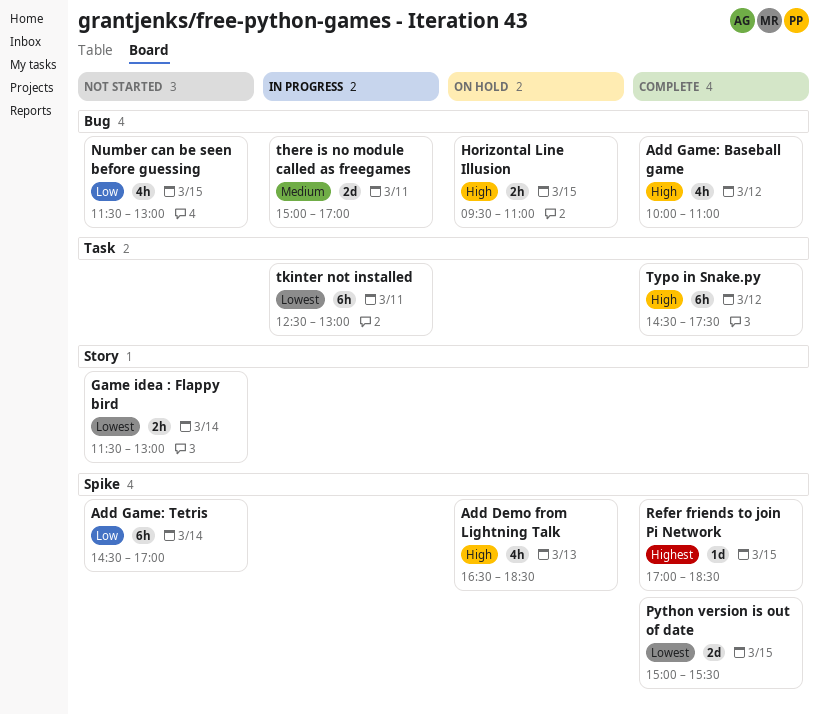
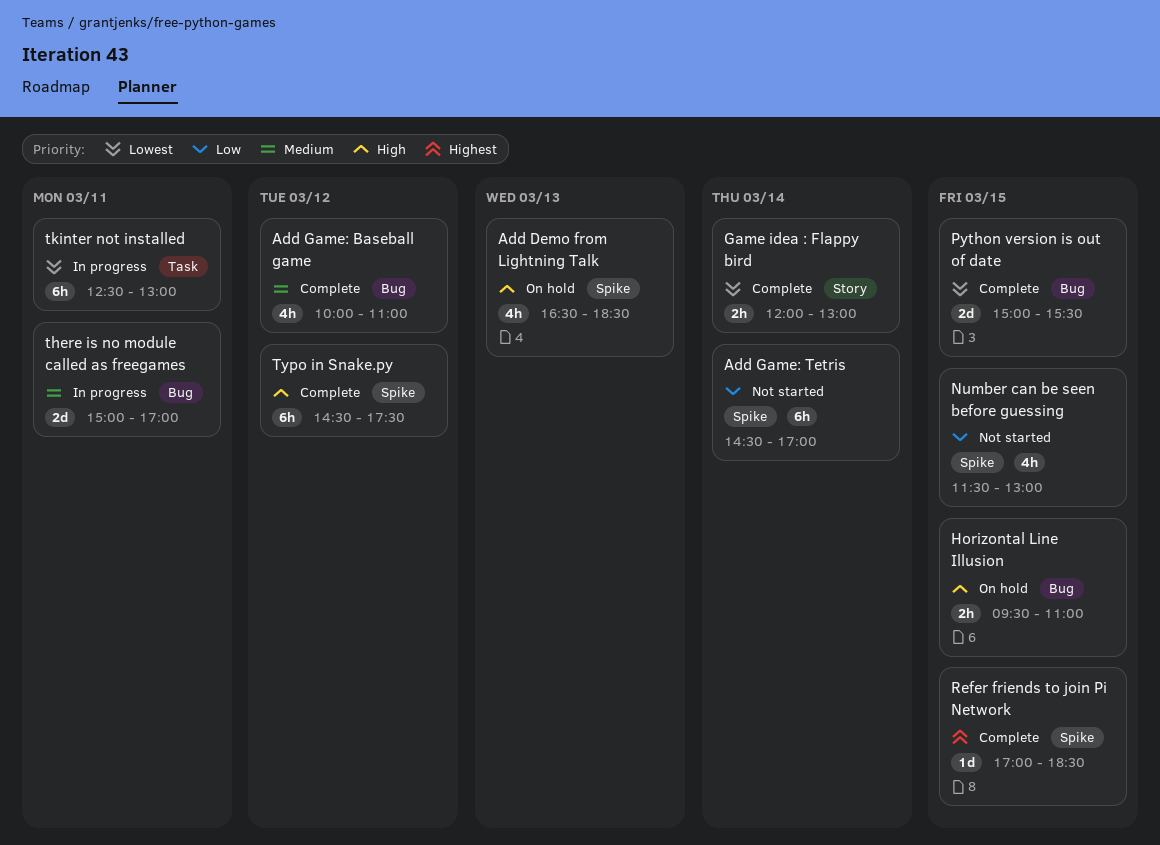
Add Game: Baseball game, priority: High -> Medium
Game idea : Flappy bird, status: Not started -> Complete
Game idea : Flappy bird, begins: 11:30 -> 12:00
Number can be seen before guessing, label: Bug -> Spike
Python version is out of date, label: Spike -> Bug
Typo in Snake.py, label: Task -> Spike

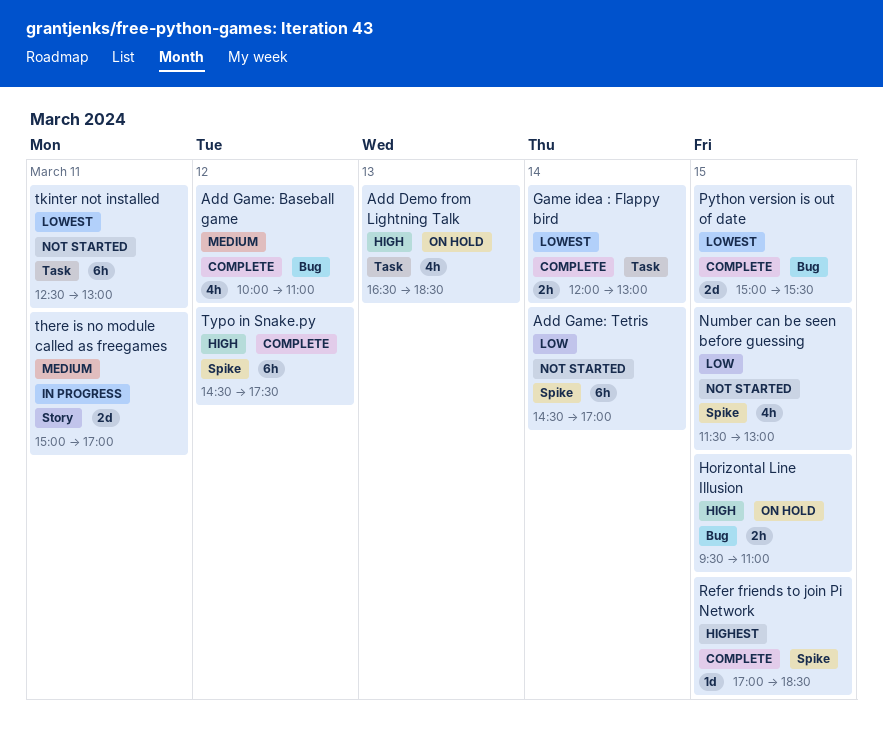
Add Demo from Lightning Talk, label: Spike -> Task
Game idea : Flappy bird, label: Story -> Task
there is no module called as freegames, label: Bug -> Story
tkinter not installed, status: In progress -> Not started

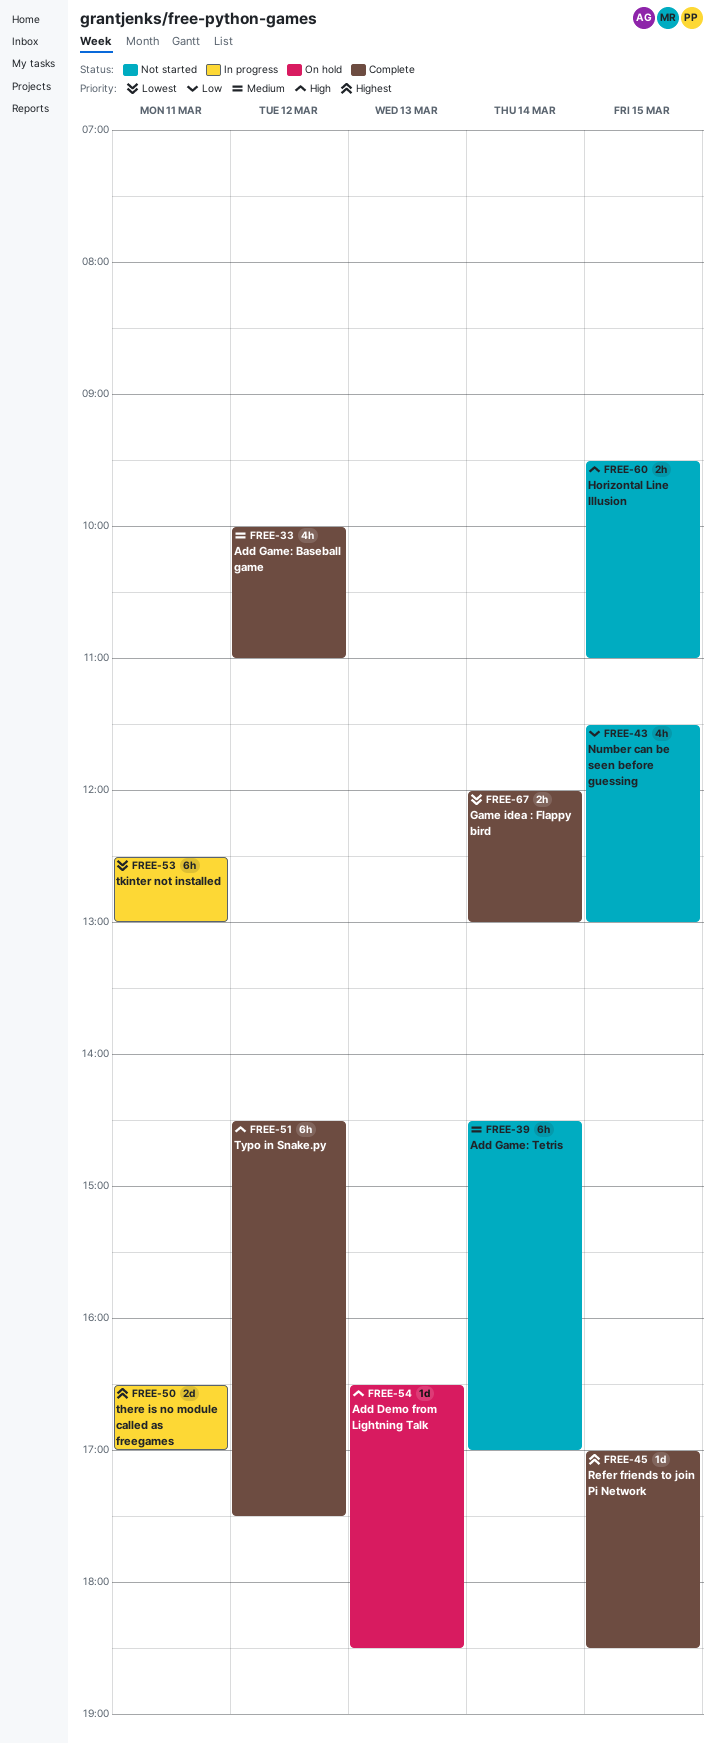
Add Demo from Lightning Talk, estimate: 4h -> 1d
Add Game: Tetris, priority: Low -> Medium
Horizontal Line Illusion, status: On hold -> Not started
Python version is out of date: present -> none
there is no module called as freegames, priority: Medium -> Highest
there is no module called as freegames, begins: 15:00 -> 16:30
tkinter not installed, status: Not started -> In progress

